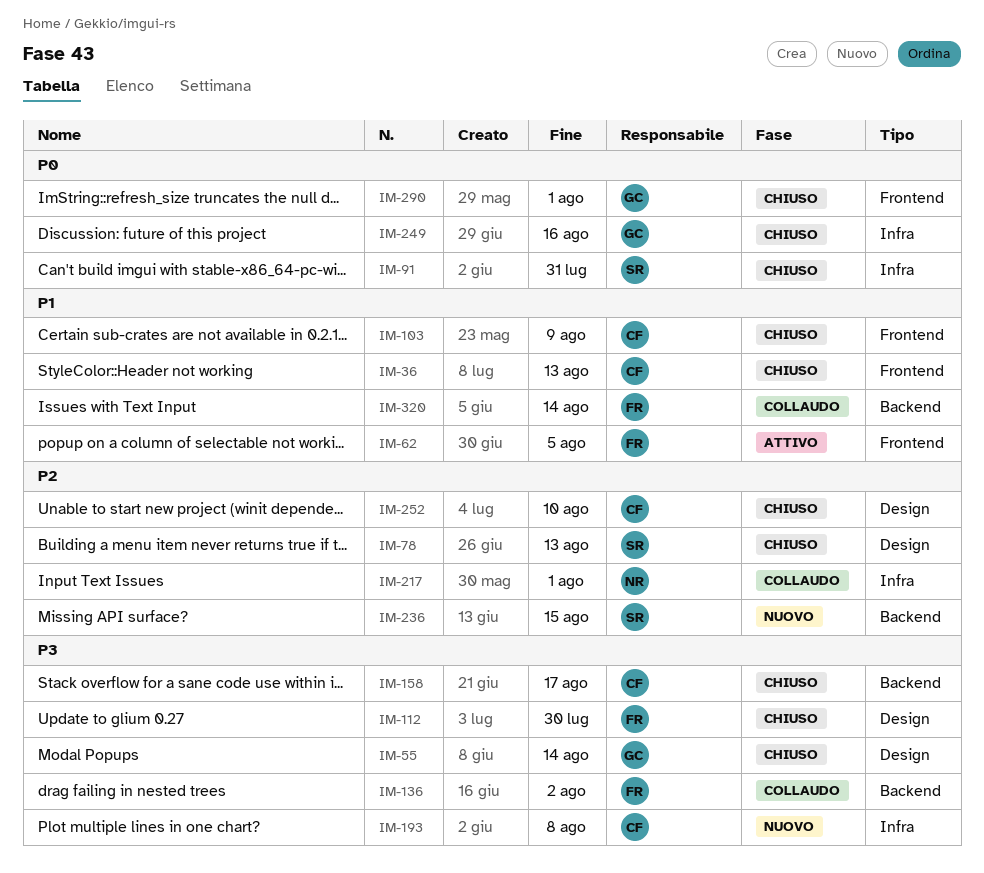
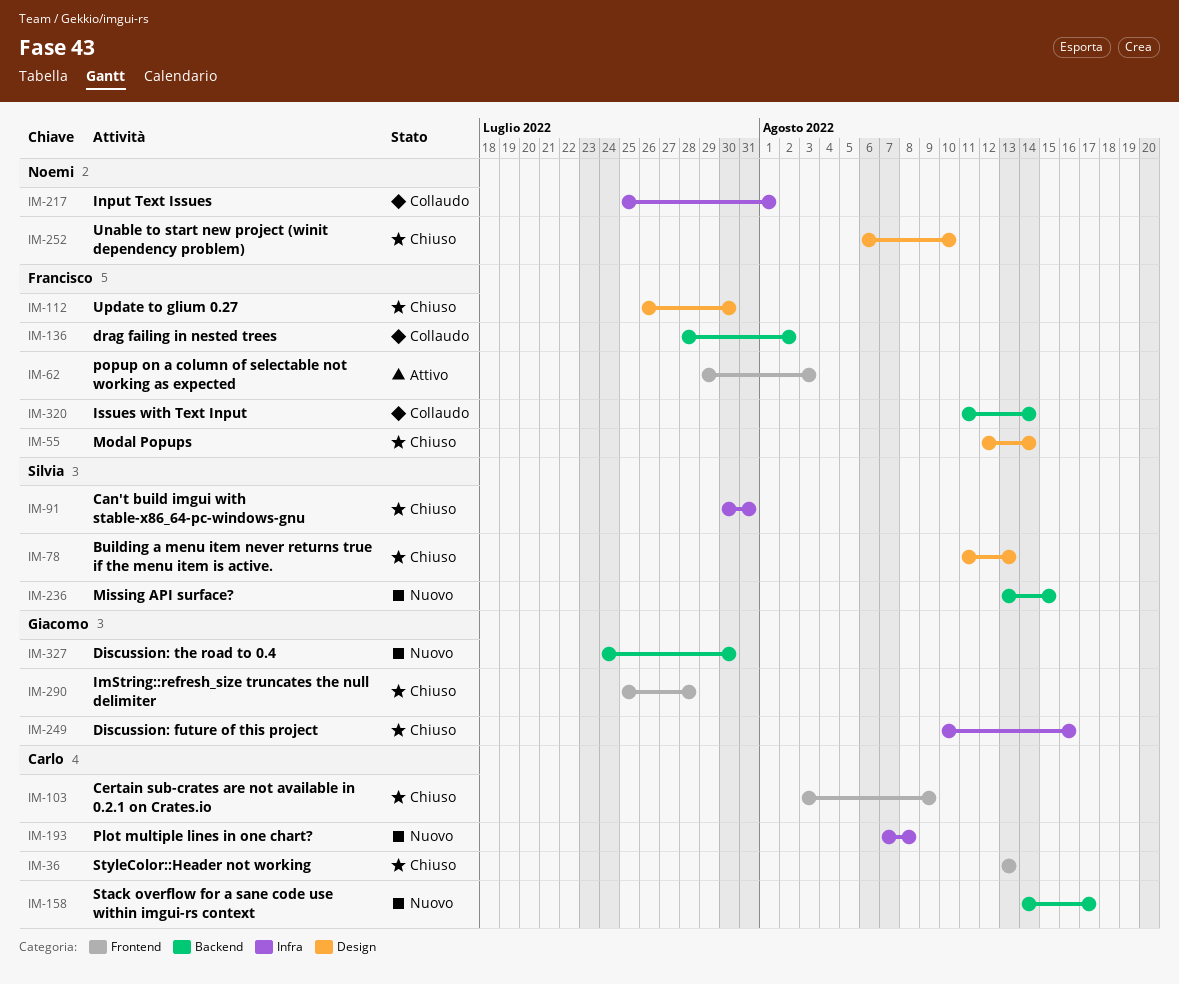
IM-55, owner: Giacomo -> Francisco
IM-62, due: Aug 5 -> Aug 3
IM-158, status: Chiuso -> Nuovo
IM-252, owner: Carlo -> Noemi
IM-290, due: Aug 1 -> Jul 28
IM-327: none -> present

